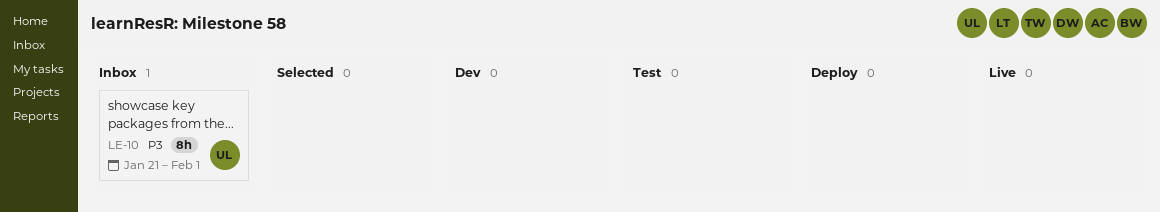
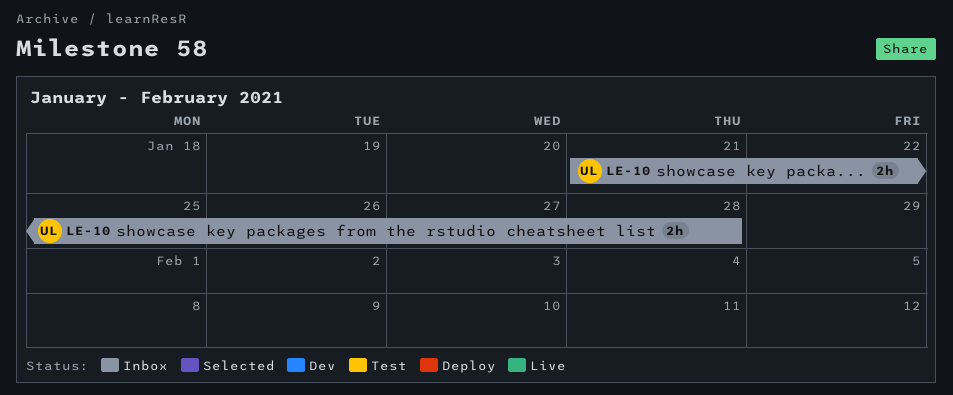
LE-10, estimate: 8h -> 2h
LE-10, due: Feb 1 -> Jan 28

